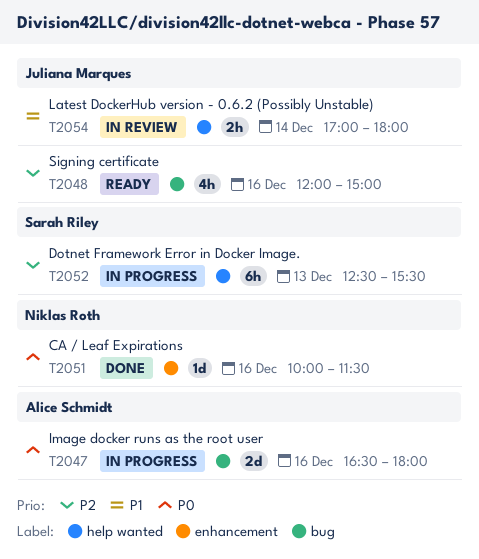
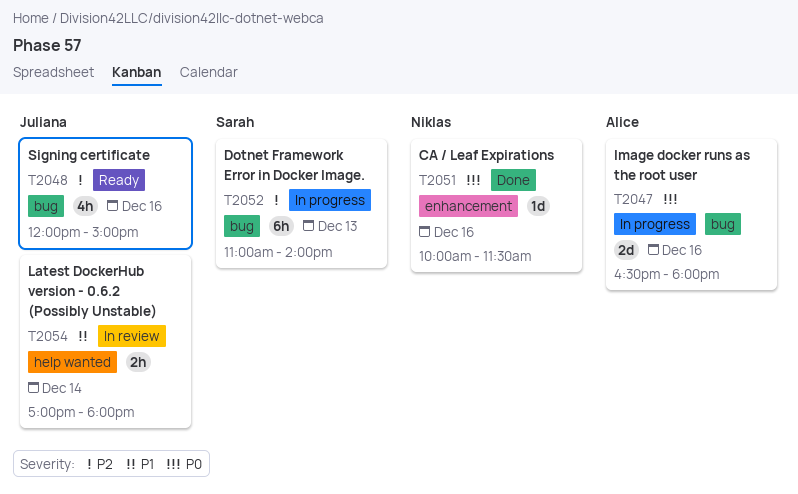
T2052, label: help wanted -> bug
T2052, begins: 12:30 -> 11:00
T2052, ends: 15:30 -> 14:00

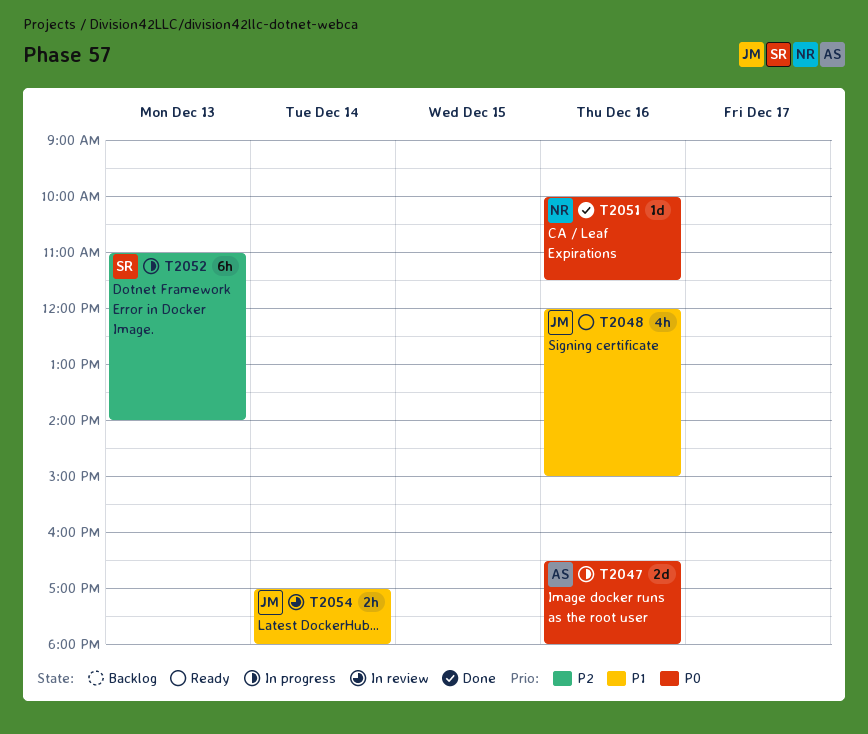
T2048, priority: P2 -> P1

